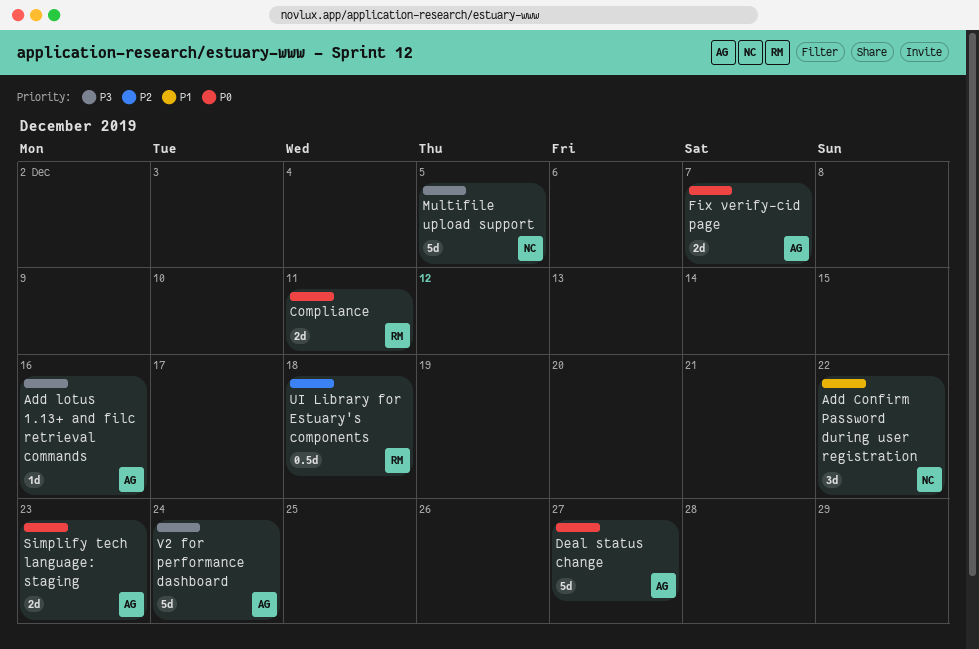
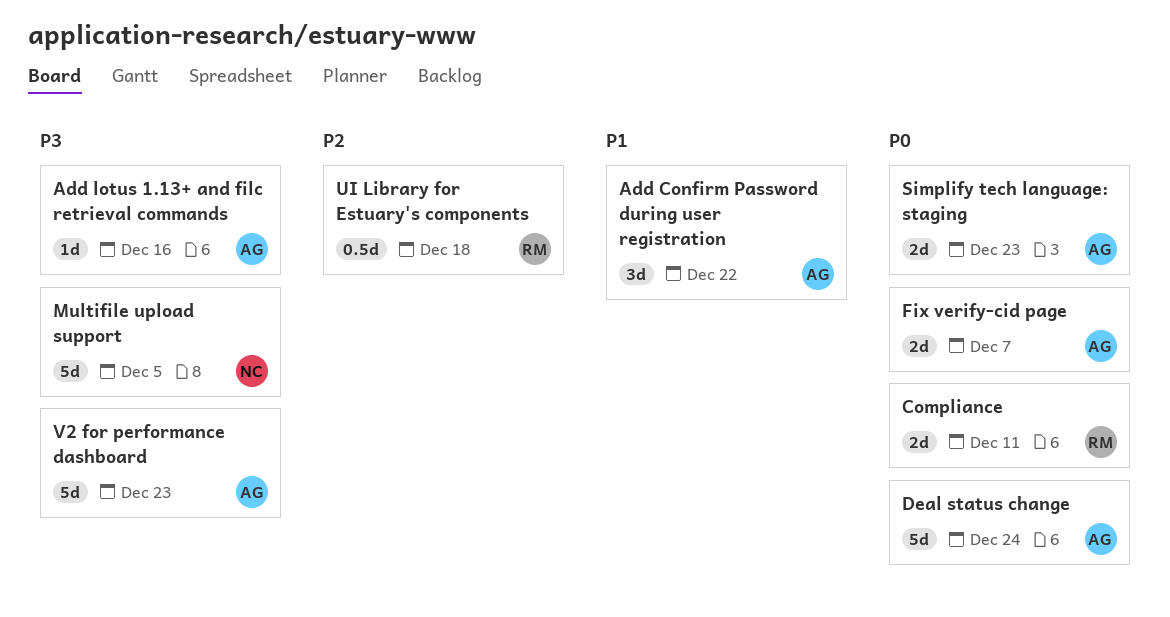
Add Confirm Password during user registration, owner: NC -> AG
Deal status change, due: Dec 27 -> Dec 24
V2 for performance dashboard, due: Dec 24 -> Dec 23

